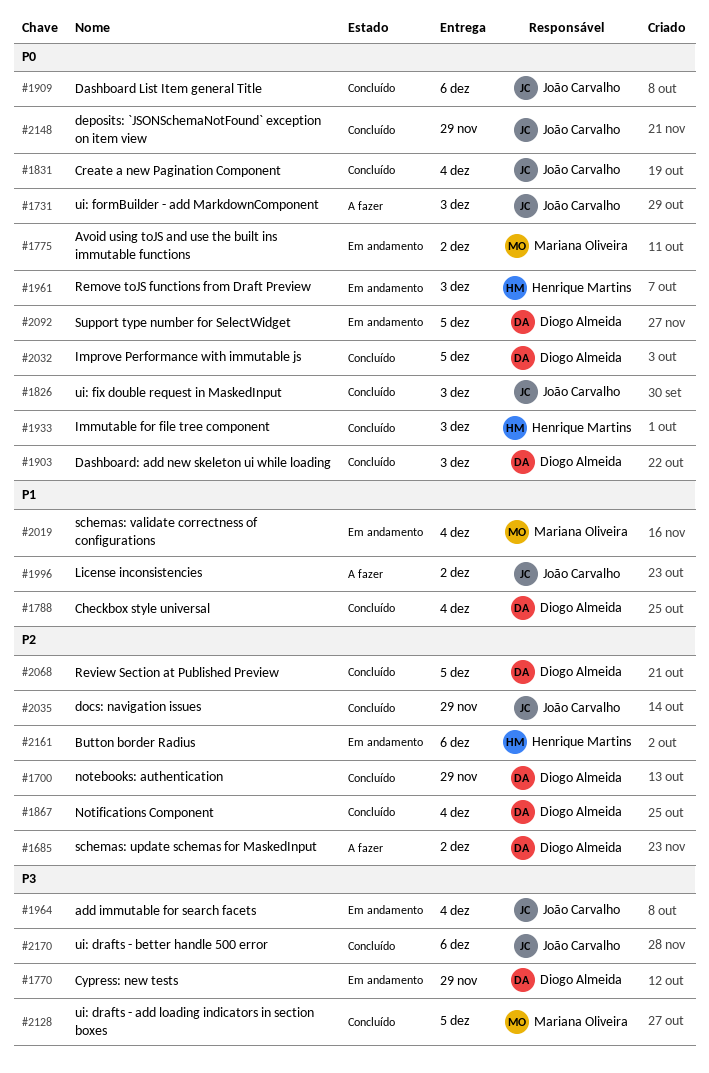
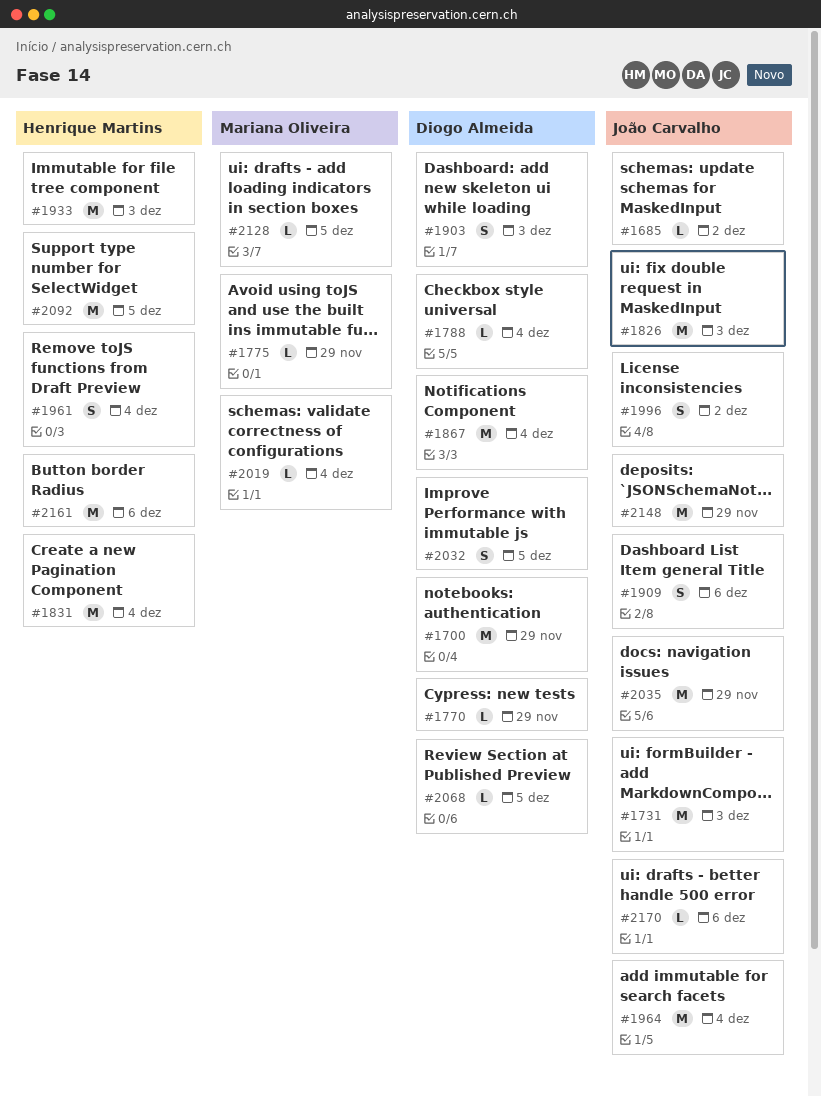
#1685, owner: Diogo Almeida -> João Carvalho
#1775, due: Dec 2 -> Nov 29
#1831, owner: João Carvalho -> Henrique Martins
#1961, due: Dec 3 -> Dec 4
#2092, owner: Diogo Almeida -> Henrique Martins

